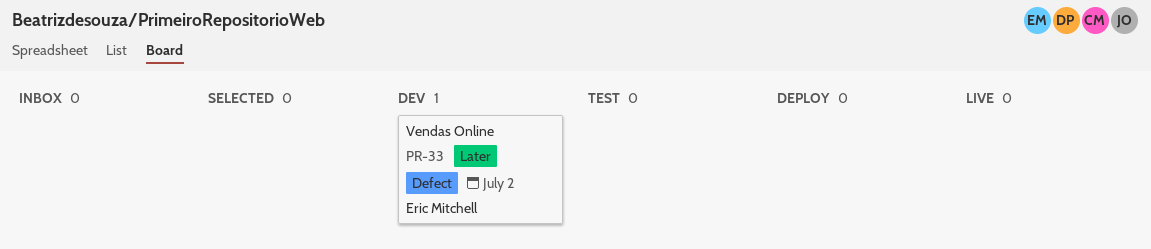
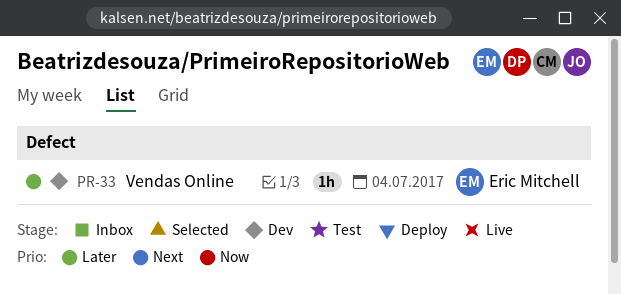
PR-33, due: Jul 2 -> Jul 4

